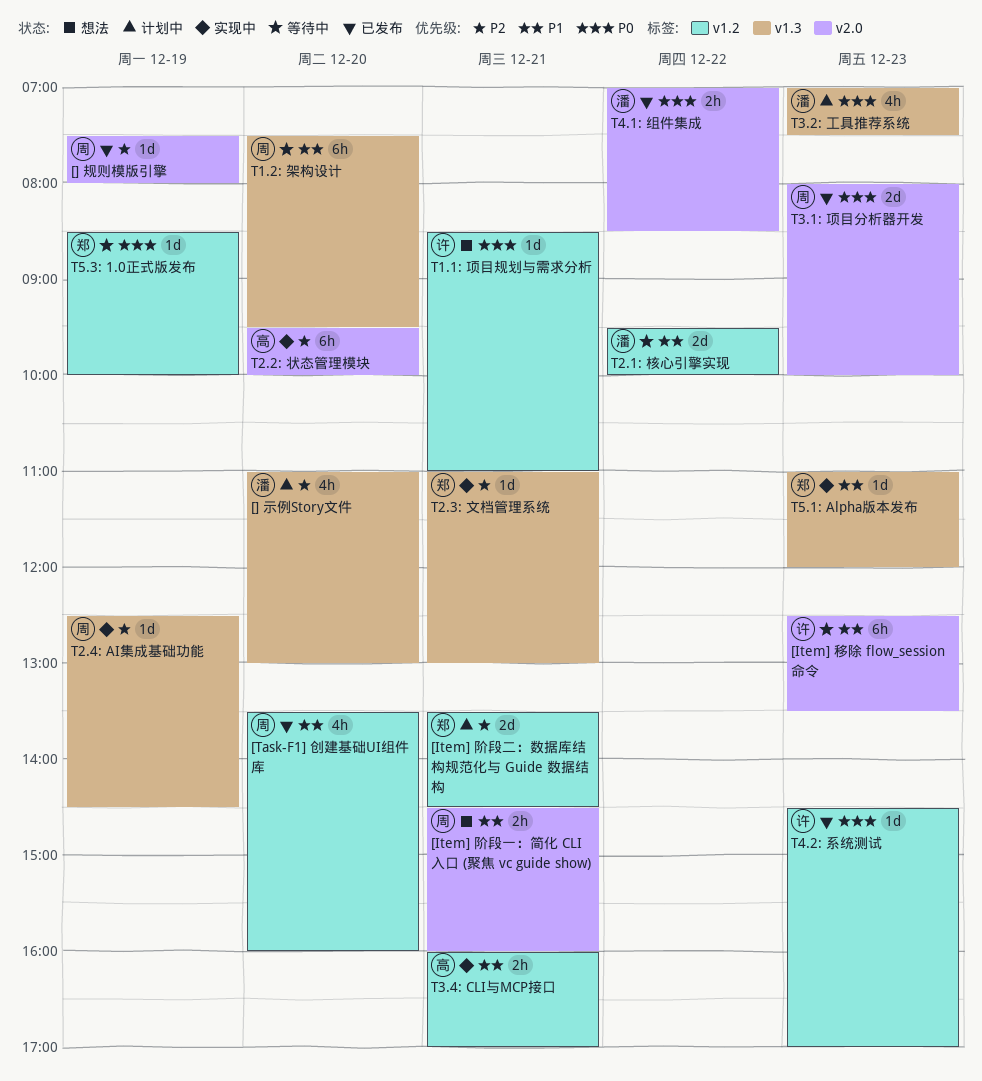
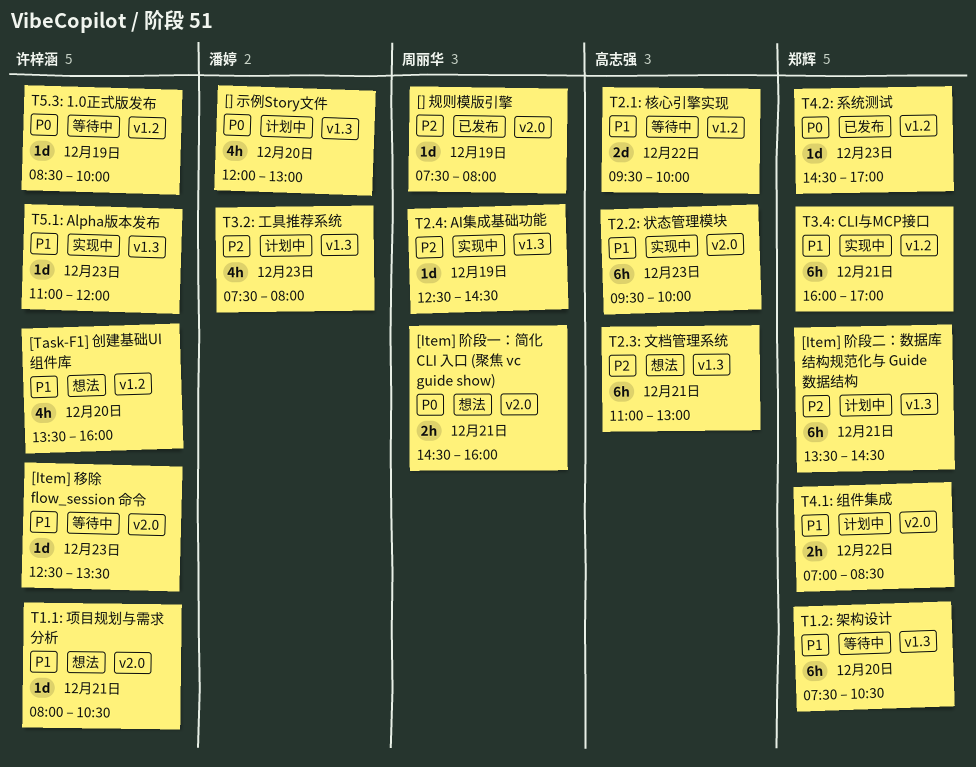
[] 示例Story文件, priority: P2 -> P0
[] 示例Story文件, begins: 11:00 -> 12:00
[Item] 移除 flow_session 命令, estimate: 6h -> 1d
[Item] 阶段一：简化 CLI 入口 (聚焦 vc guide show), priority: P1 -> P0
[Item] 阶段二：数据库结构规范化与 Guide 数据结构, label: v1.2 -> v1.3
[Item] 阶段二：数据库结构规范化与 Guide 数据结构, estimate: 2d -> 6h
[Task-F1] 创建基础UI组件库, status: 已发布 -> 想法
[Task-F1] 创建基础UI组件库, owner: 周丽华 -> 许梓涵
T1.1: 项目规划与需求分析, priority: P0 -> P1
T1.1: 项目规划与需求分析, label: v1.2 -> v2.0
T1.1: 项目规划与需求分析, begins: 08:30 -> 08:00
T1.1: 项目规划与需求分析, ends: 11:00 -> 10:30
T1.2: 架构设计, owner: 周丽华 -> 郑辉
T1.2: 架构设计, ends: 09:30 -> 10:30
T2.1: 核心引擎实现, owner: 潘婷 -> 高志强
T2.2: 状态管理模块, priority: P2 -> P1
T2.2: 状态管理模块, day: Dec 20 -> Dec 23
T2.3: 文档管理系统, status: 实现中 -> 想法
T2.3: 文档管理系统, owner: 郑辉 -> 高志强
T2.3: 文档管理系统, estimate: 1d -> 6h
T3.1: 项目分析器开发: present -> none
T3.2: 工具推荐系统, priority: P0 -> P2
T3.2: 工具推荐系统, begins: 07:00 -> 07:30
T3.2: 工具推荐系统, ends: 07:30 -> 08:00
T3.4: CLI与MCP接口, owner: 高志强 -> 郑辉
T3.4: CLI与MCP接口, estimate: 2h -> 6h
T4.1: 组件集成, status: 已发布 -> 计划中
T4.1: 组件集成, owner: 潘婷 -> 郑辉
T4.1: 组件集成, priority: P0 -> P1
T4.2: 系统测试, owner: 许梓涵 -> 郑辉
T5.1: Alpha版本发布, owner: 郑辉 -> 许梓涵
T5.3: 1.0正式版发布, owner: 郑辉 -> 许梓涵

